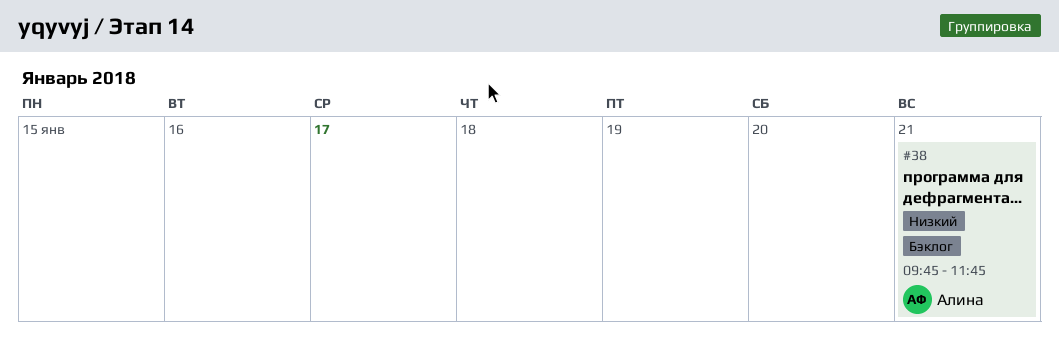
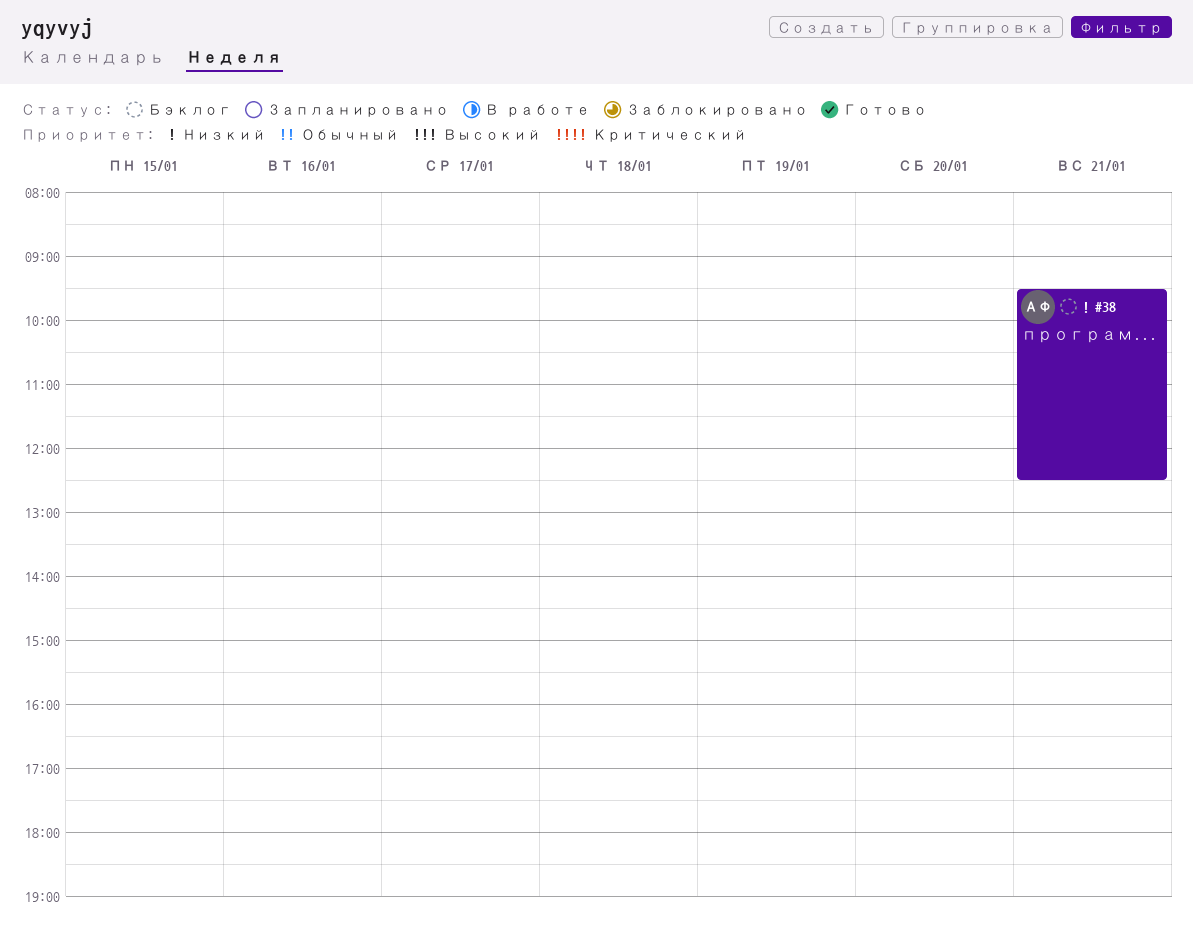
#38, begins: 09:45 -> 09:30
#38, ends: 11:45 -> 12:30

